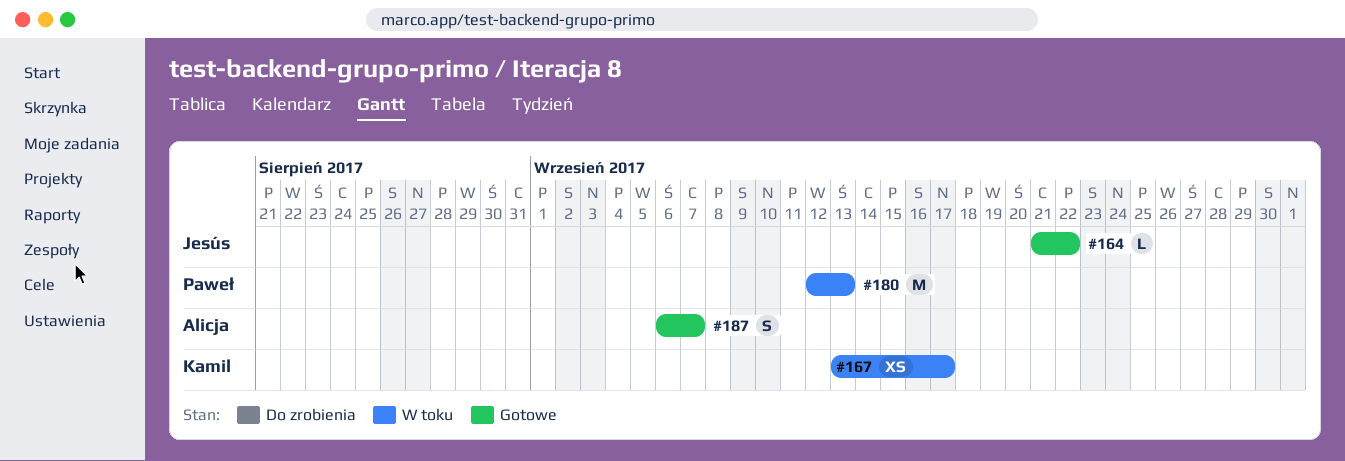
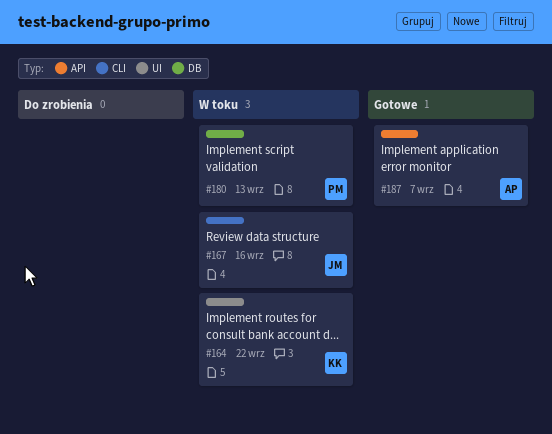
#164, status: Gotowe -> W toku
#164, owner: Jesús -> Kamil
#167, owner: Kamil -> Jesús
#167, due: Sep 17 -> Sep 16

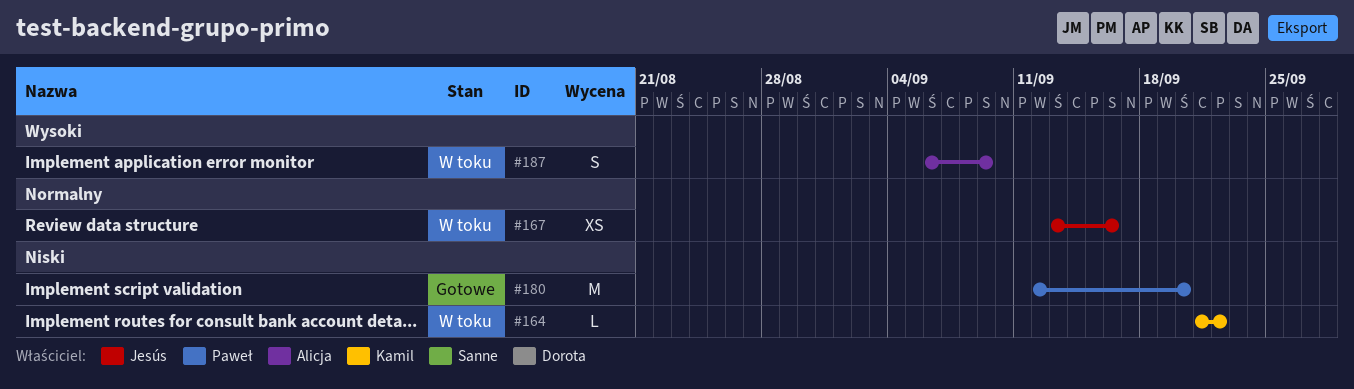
#180, status: W toku -> Gotowe
#180, due: Sep 13 -> Sep 20
#187, status: Gotowe -> W toku
#187, due: Sep 7 -> Sep 9

